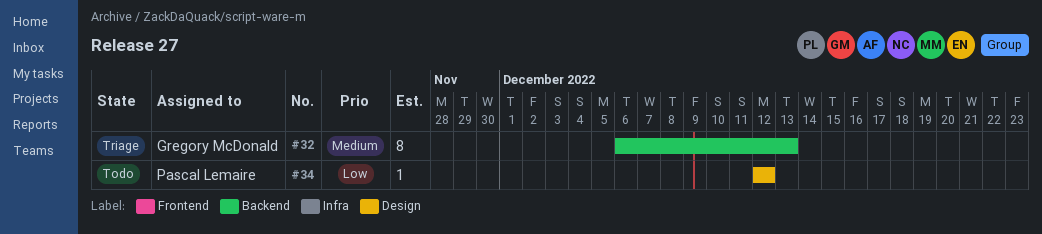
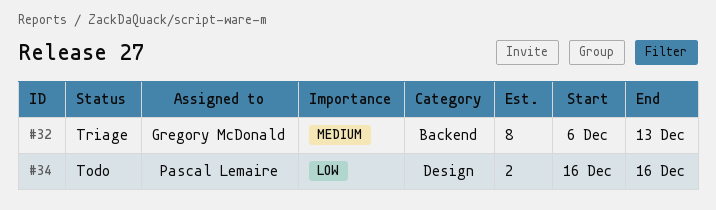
#34, estimate: 1 -> 2
#34, start: Dec 12 -> Dec 16
#34, due: Dec 12 -> Dec 16

